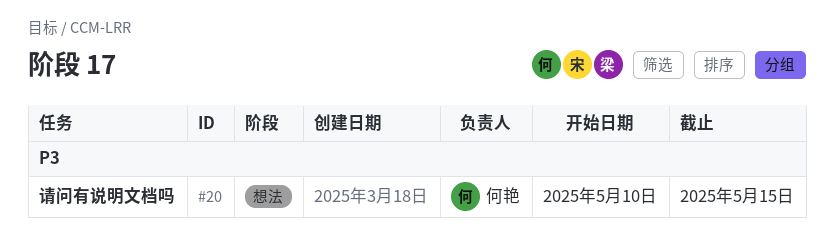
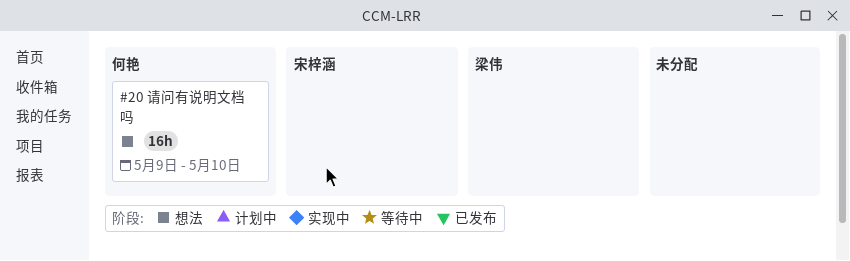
#20, start: May 10 -> May 9
#20, due: May 15 -> May 10

